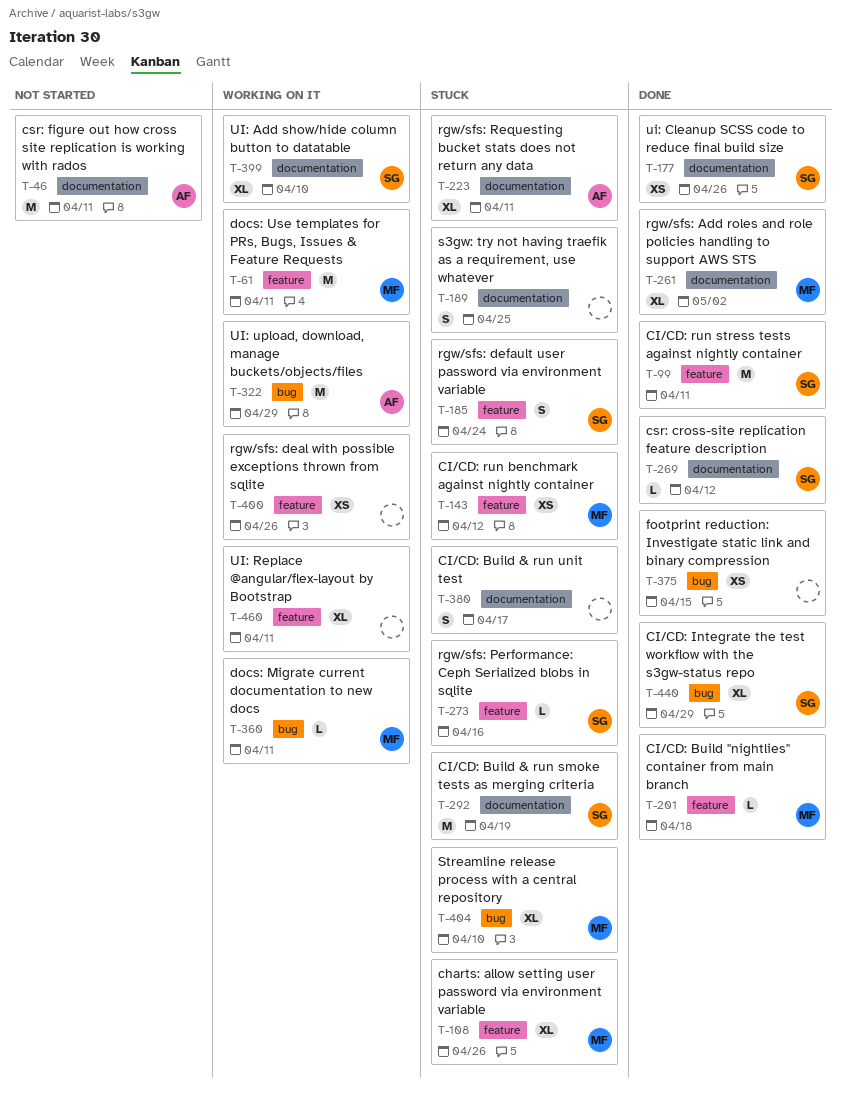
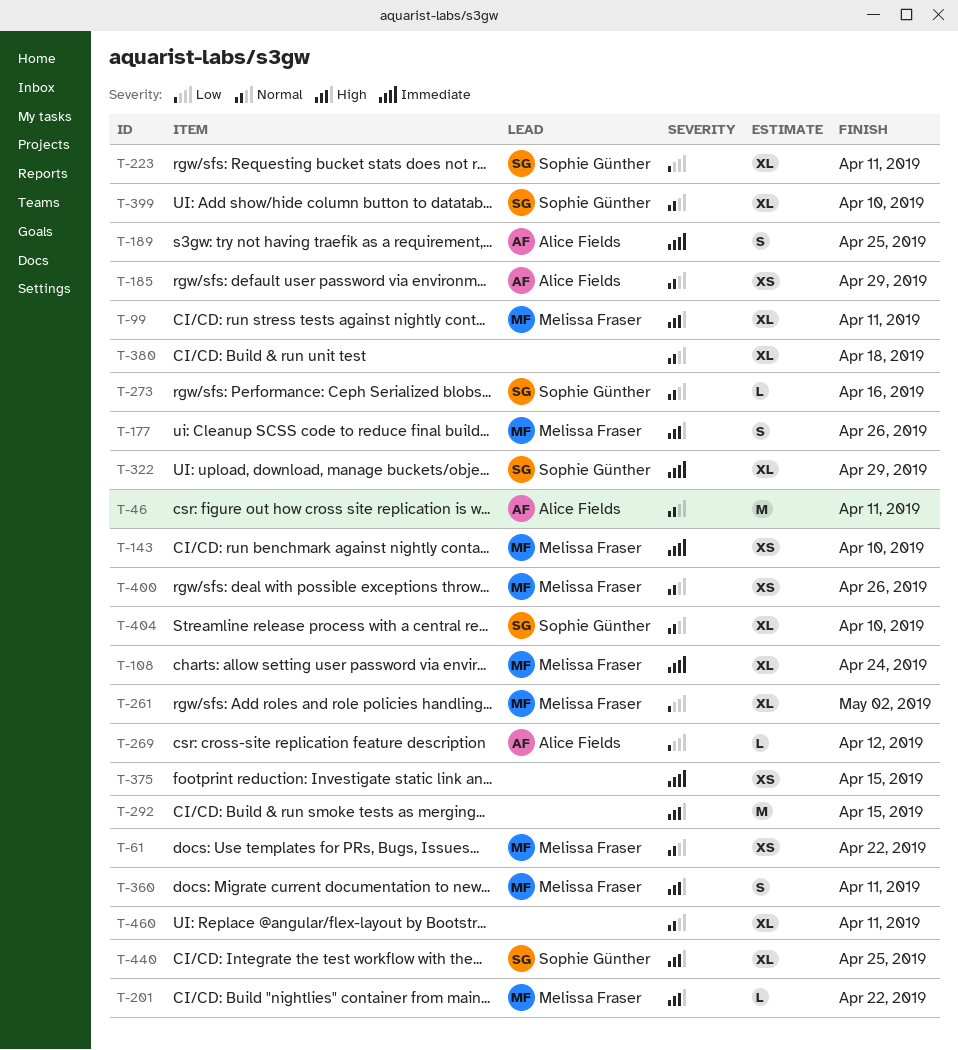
T-61, estimate: M -> XS
T-61, due: Apr 11 -> Apr 22
T-99, owner: Sophie Günther -> Melissa Fraser
T-99, estimate: M -> XL
T-108, due: Apr 26 -> Apr 24
T-143, due: Apr 12 -> Apr 10
T-177, owner: Sophie Günther -> Melissa Fraser
T-177, estimate: XS -> S
T-185, owner: Sophie Günther -> Alice Fields
T-185, estimate: S -> XS
T-185, due: Apr 24 -> Apr 29
T-189, owner: none -> Alice Fields
T-201, due: Apr 18 -> Apr 22
T-223, owner: Alice Fields -> Sophie Günther
T-269, owner: Sophie Günther -> Alice Fields
T-292, owner: Sophie Günther -> none
T-292, due: Apr 19 -> Apr 15
T-322, owner: Alice Fields -> Sophie Günther
T-322, estimate: M -> XL
T-360, estimate: L -> S
T-380, estimate: S -> XL
T-380, due: Apr 17 -> Apr 18
T-400, owner: none -> Melissa Fraser
T-404, owner: Melissa Fraser -> Sophie Günther
T-440, due: Apr 29 -> Apr 25

